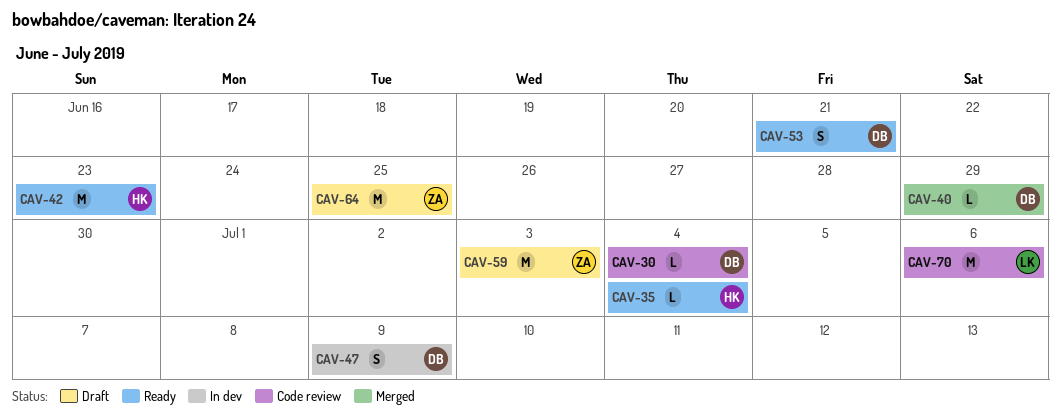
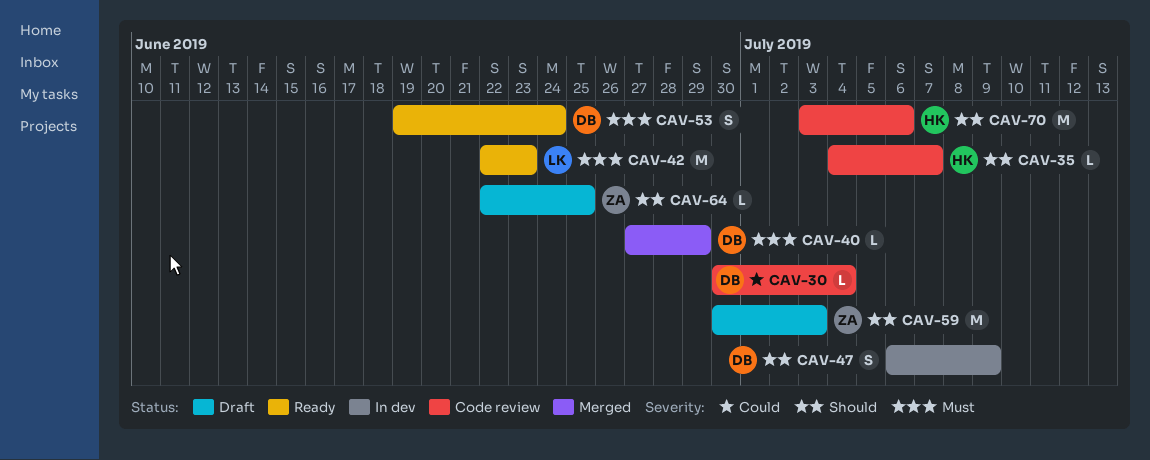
CAV-35, status: Ready -> Code review
CAV-35, due: Jul 4 -> Jul 7
CAV-42, owner: HK -> LK
CAV-53, due: Jun 21 -> Jun 24
CAV-64, estimate: M -> L
CAV-70, owner: LK -> HK

